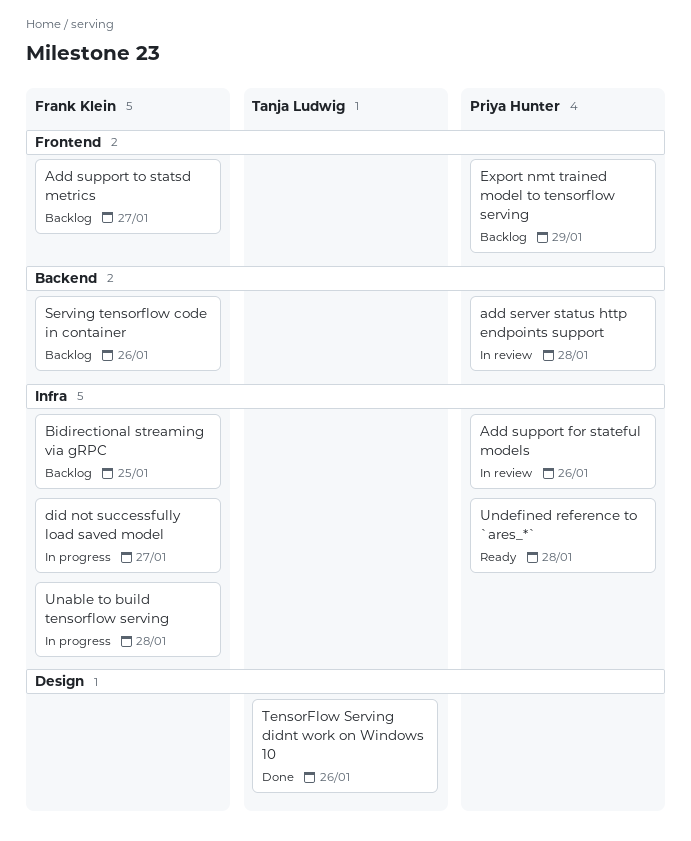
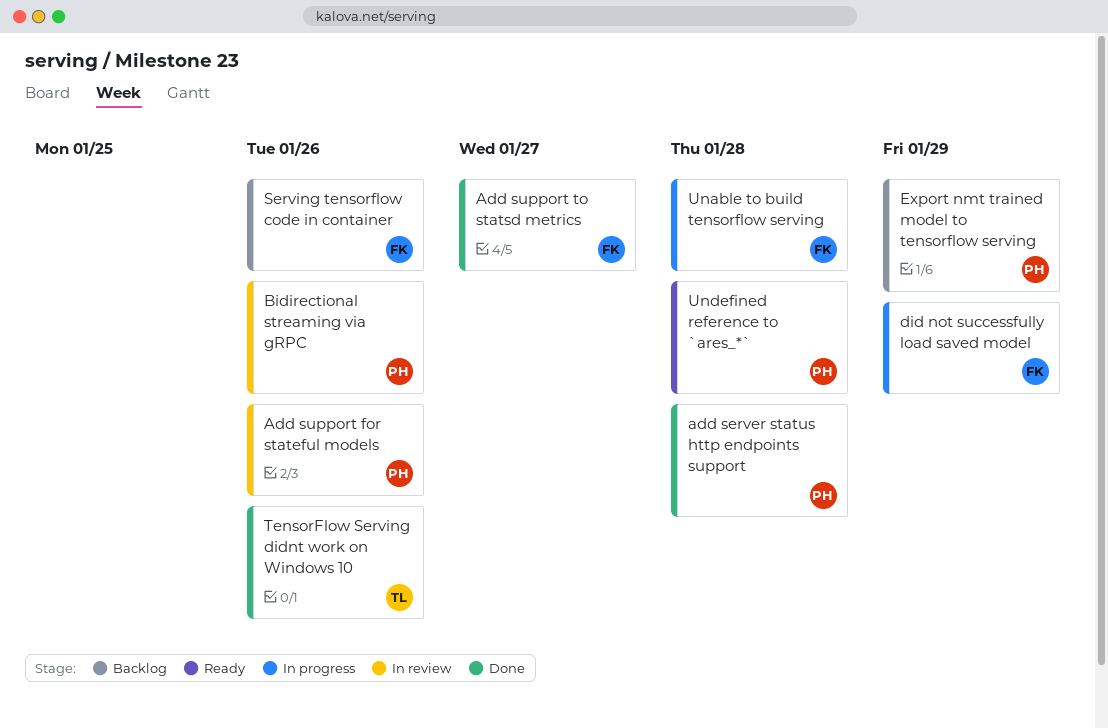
add server status http endpoints support, status: In review -> Done
Add support to statsd metrics, status: Backlog -> Done
Bidirectional streaming via gRPC, status: Backlog -> In review
Bidirectional streaming via gRPC, owner: Frank Klein -> Priya Hunter
Bidirectional streaming via gRPC, due: Jan 25 -> Jan 26
did not successfully load saved model, due: Jan 27 -> Jan 29

